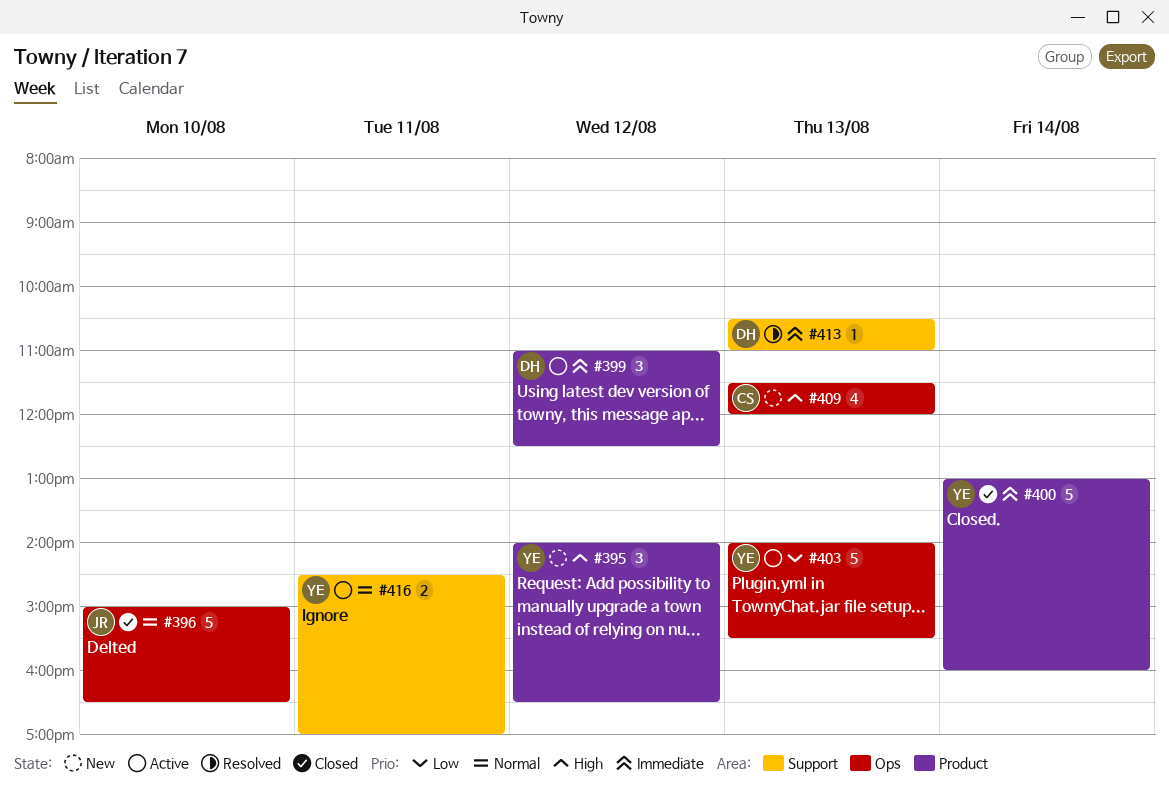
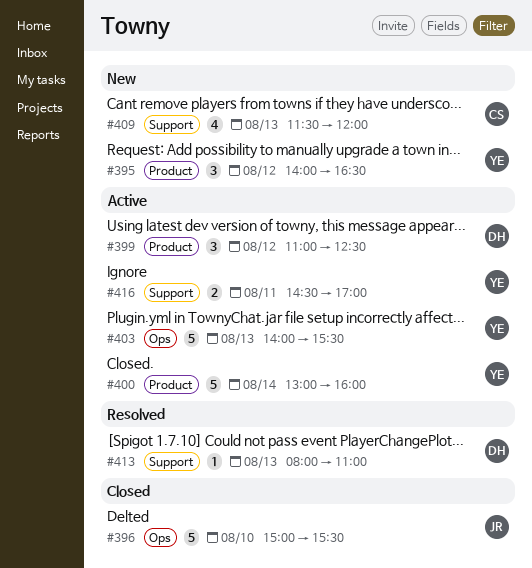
#396, ends: 16:30 -> 15:30
#400, status: Closed -> Active
#409, label: Ops -> Support
#413, begins: 10:30 -> 08:00

